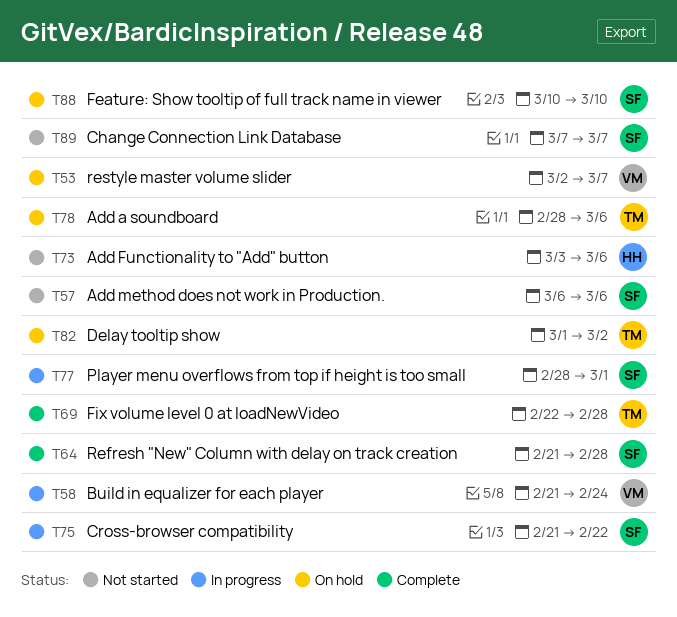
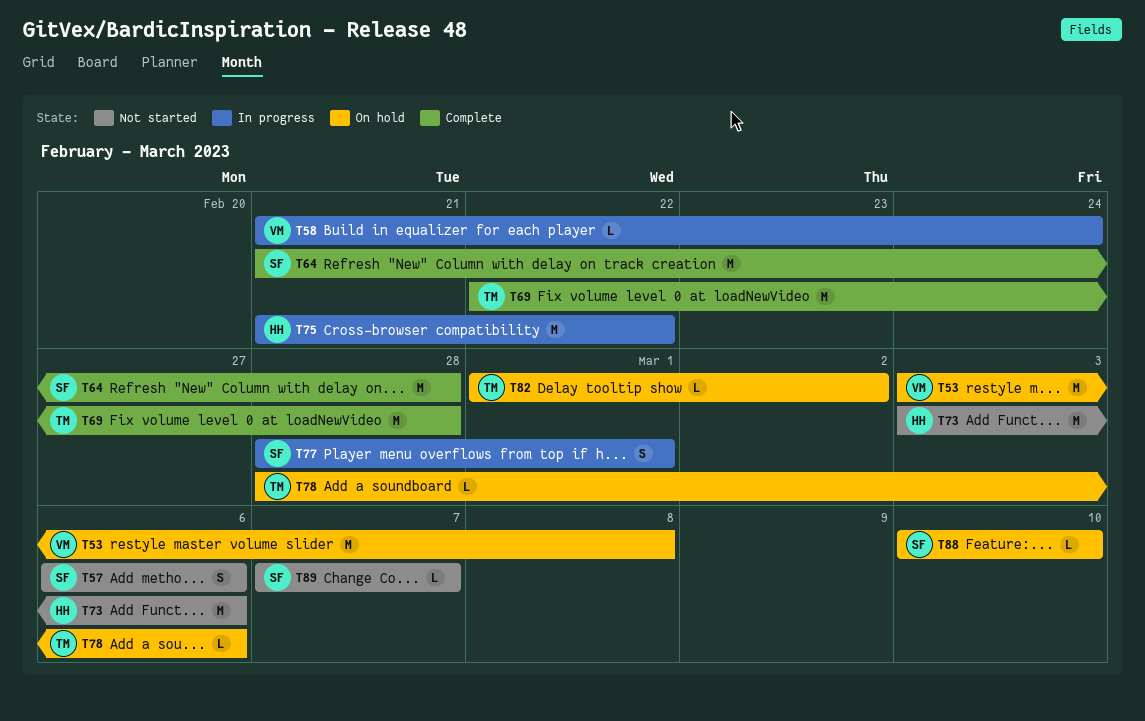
T53, start: Mar 2 -> Mar 3
T53, due: Mar 7 -> Mar 8
T75, owner: SF -> HH

